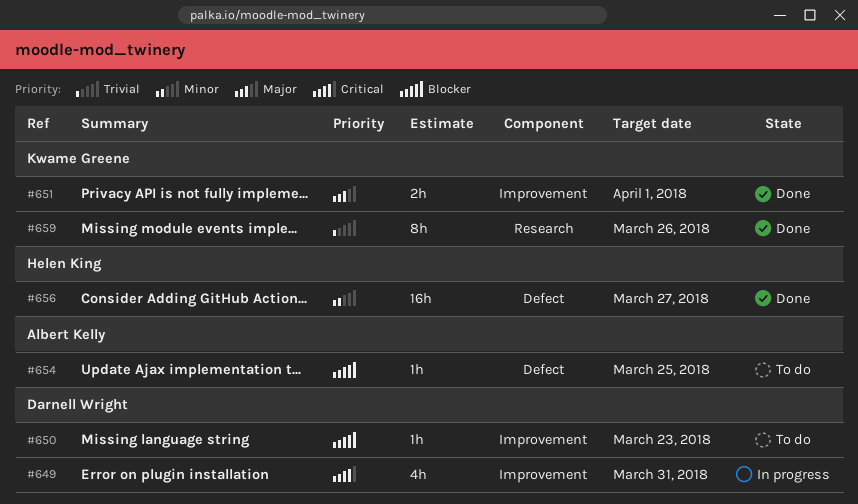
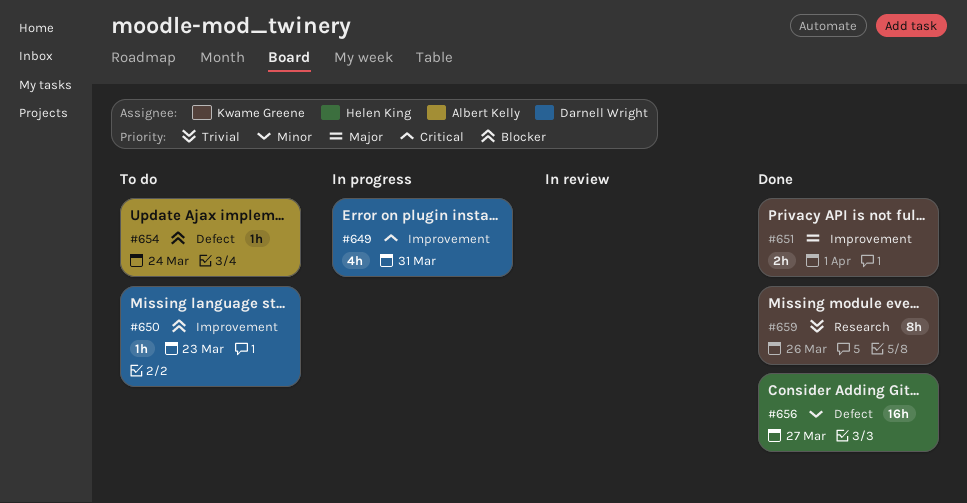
#654, due: Mar 25 -> Mar 24

